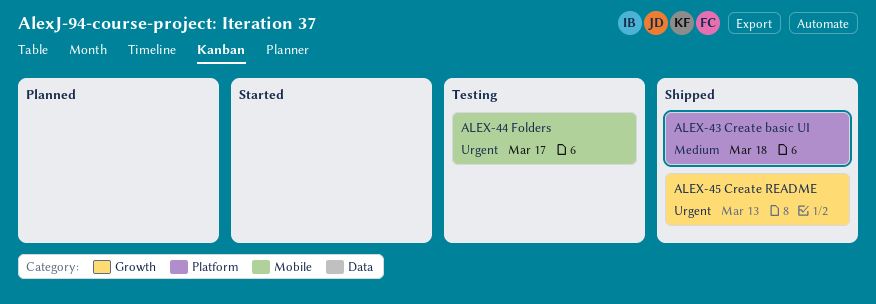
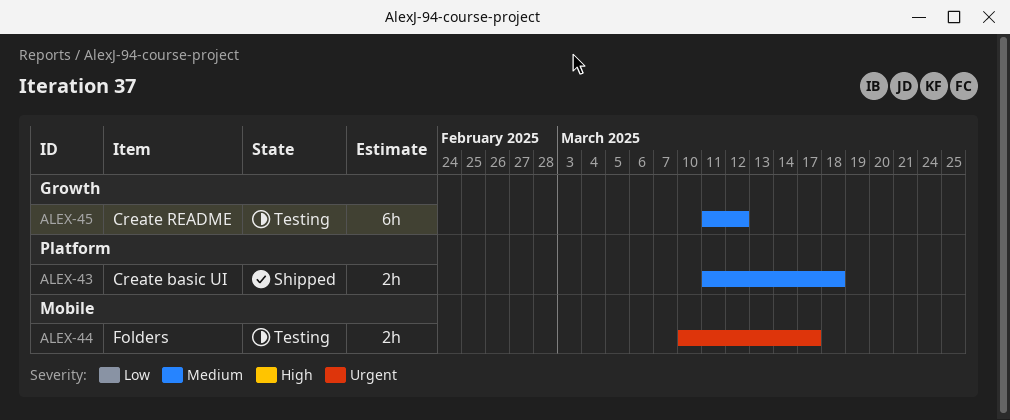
ALEX-45, status: Shipped -> Testing
ALEX-45, priority: Urgent -> Medium
ALEX-45, due: Mar 13 -> Mar 12

